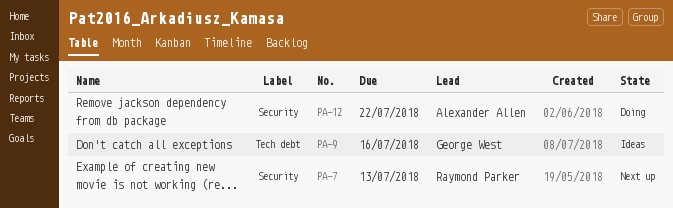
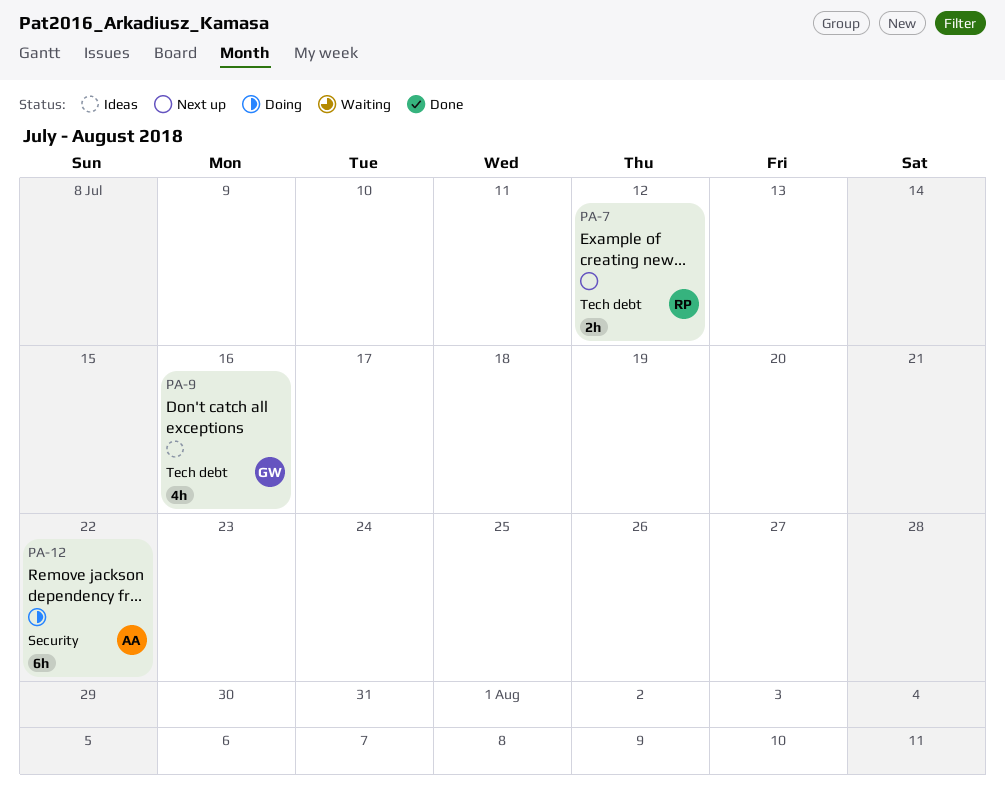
PA-7, label: Security -> Tech debt
PA-7, due: Jul 13 -> Jul 12

